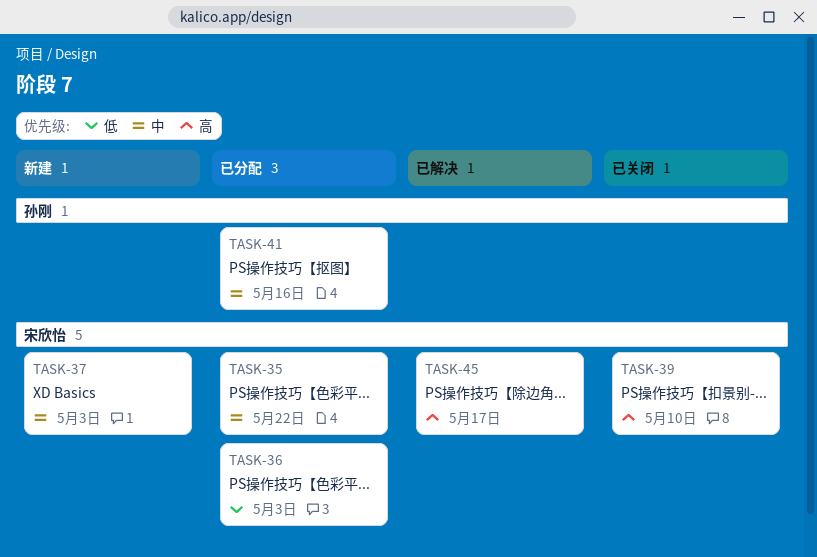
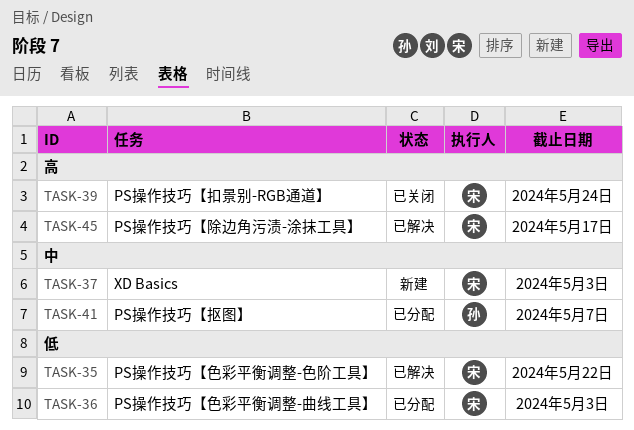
TASK-35, status: 已分配 -> 已解决
TASK-35, priority: 中 -> 低
TASK-39, due: May 10 -> May 24
TASK-41, due: May 16 -> May 7

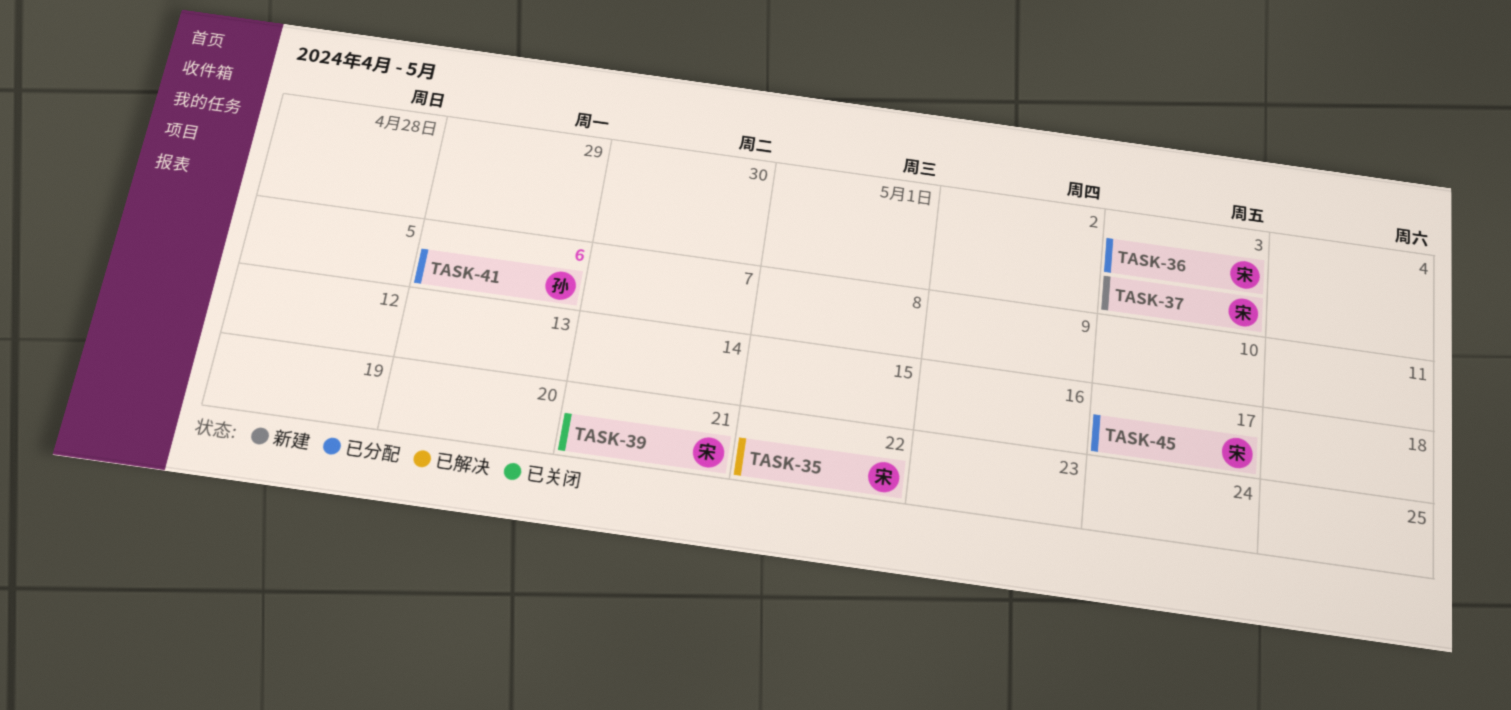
TASK-39, due: May 24 -> May 21
TASK-41, due: May 7 -> May 6
TASK-45, status: 已解决 -> 已分配

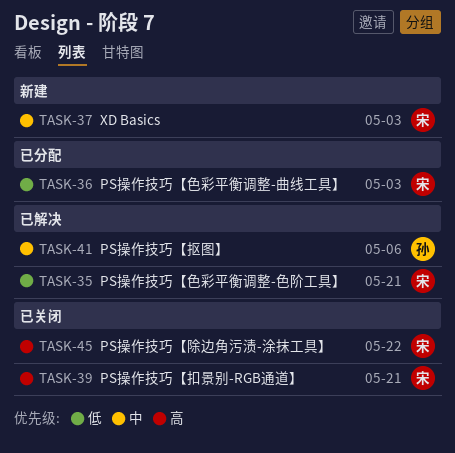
TASK-35, due: May 22 -> May 21
TASK-41, status: 已分配 -> 已解决
TASK-45, status: 已分配 -> 已关闭
TASK-45, due: May 17 -> May 22

